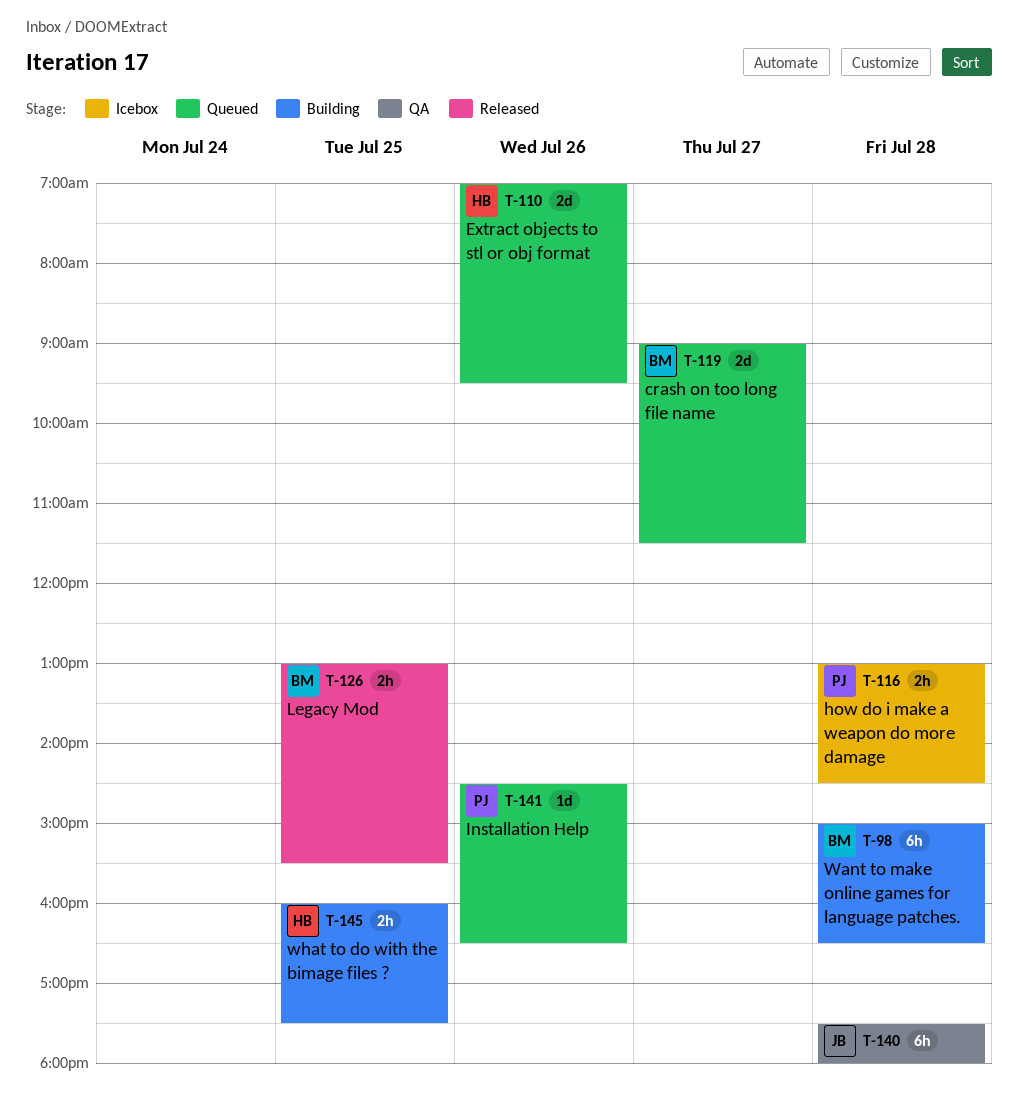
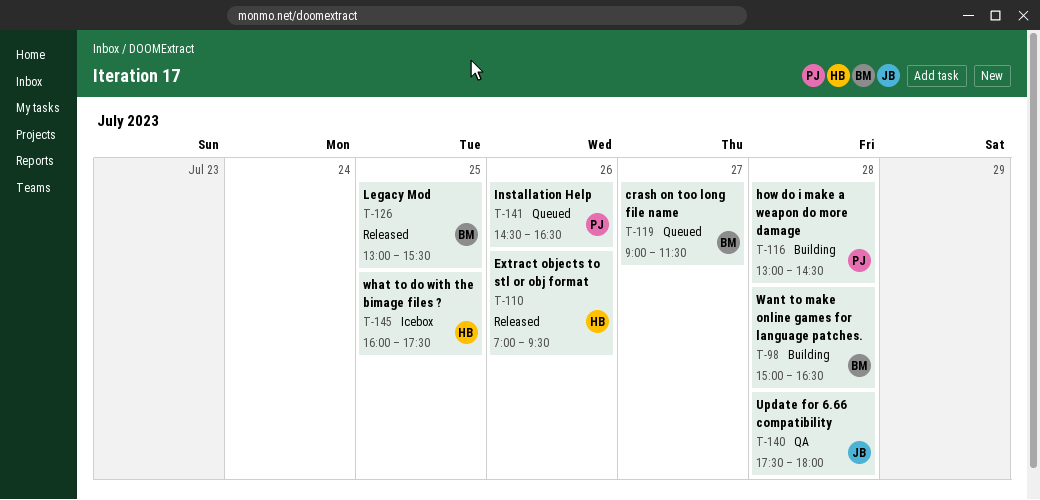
T-110, status: Queued -> Released
T-116, status: Icebox -> Building
T-145, status: Building -> Icebox

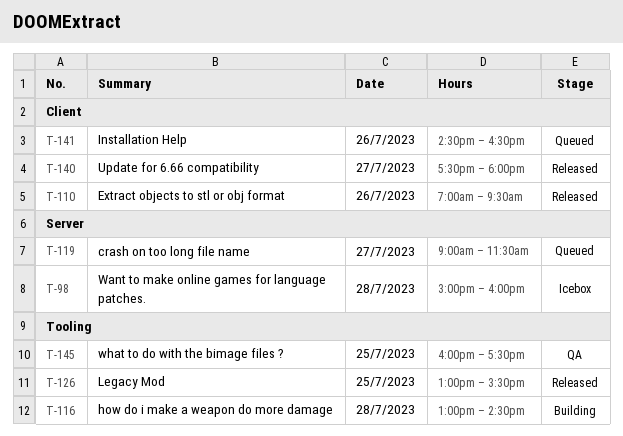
T-98, status: Building -> Icebox
T-98, ends: 16:30 -> 16:00
T-140, status: QA -> Released
T-140, day: Jul 28 -> Jul 27
T-145, status: Icebox -> QA

